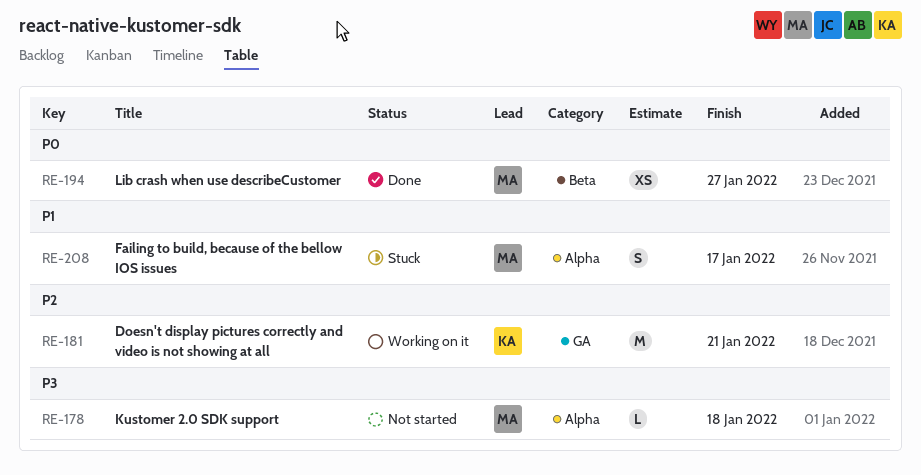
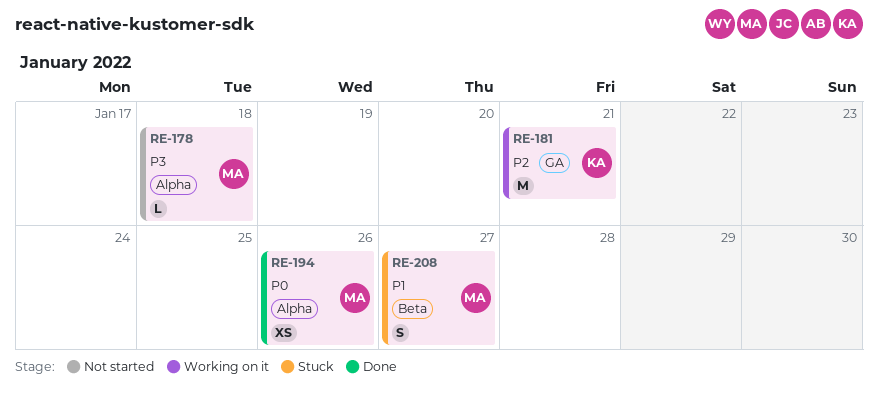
RE-194, label: Beta -> Alpha
RE-194, due: Jan 27 -> Jan 26
RE-208, label: Alpha -> Beta
RE-208, due: Jan 17 -> Jan 27

